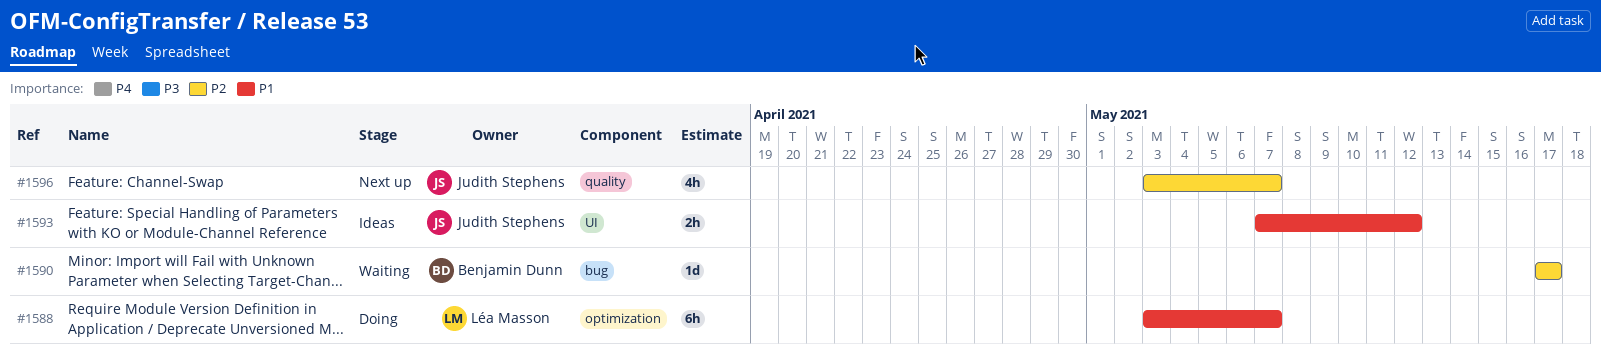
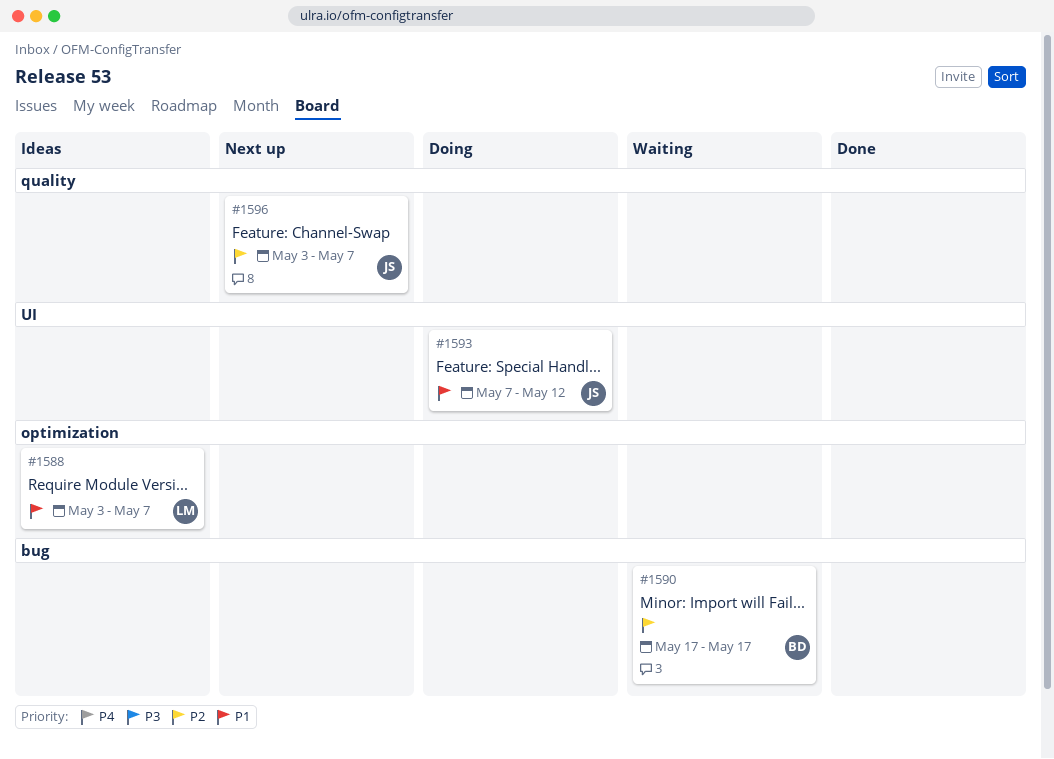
#1588, status: Doing -> Ideas
#1593, status: Ideas -> Doing

